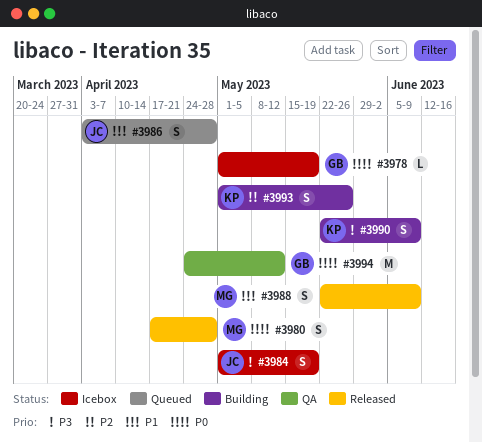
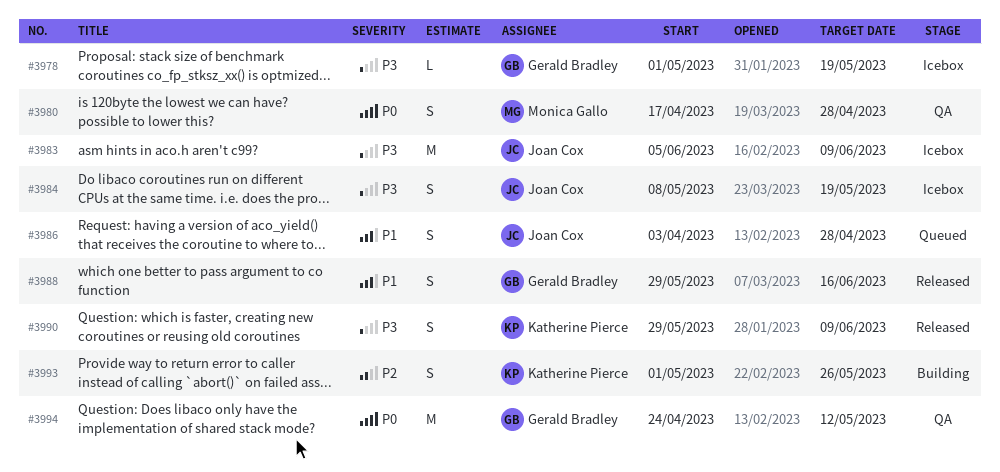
#3978, priority: P0 -> P3
#3980, status: Released -> QA
#3983: none -> present
#3984, start: May 1 -> May 8
#3988, owner: Monica Gallo -> Gerald Bradley
#3988, start: May 22 -> May 29
#3988, due: Jun 9 -> Jun 16
#3990, status: Building -> Released
#3990, start: May 22 -> May 29

